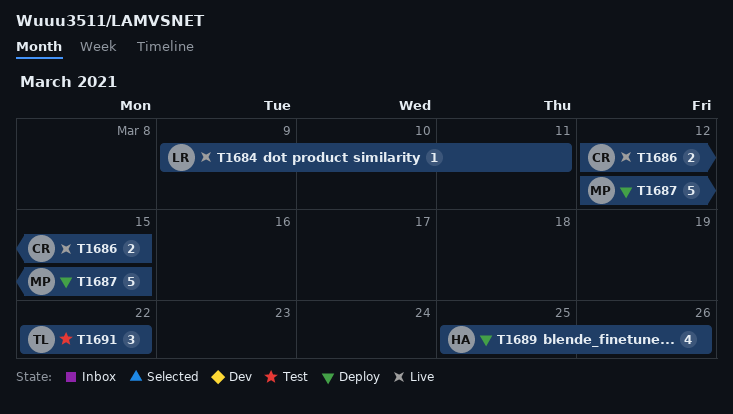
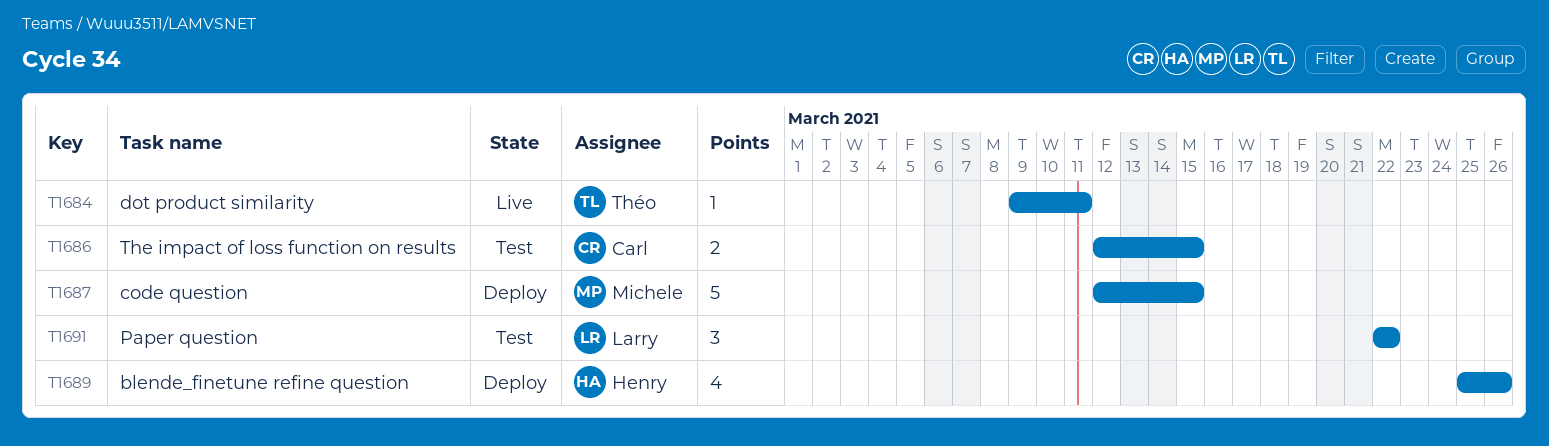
T1684, owner: Larry -> Théo
T1686, status: Live -> Test
T1691, owner: Théo -> Larry

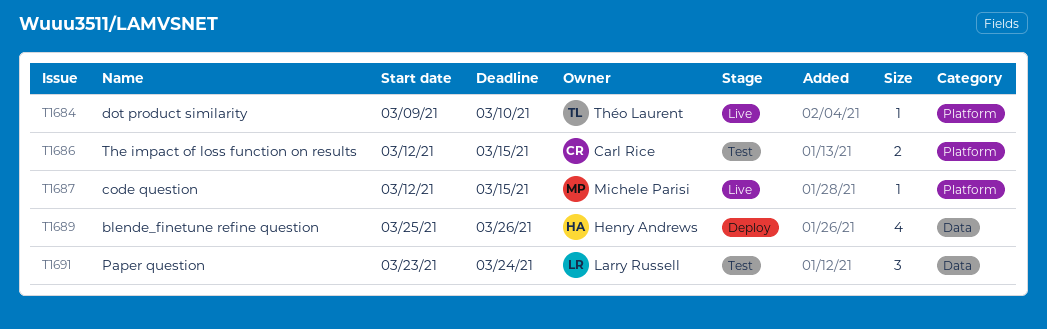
T1684, due: Mar 11 -> Mar 10
T1687, status: Deploy -> Live
T1687, estimate: 5 -> 1
T1691, start: Mar 22 -> Mar 23
T1691, due: Mar 22 -> Mar 24

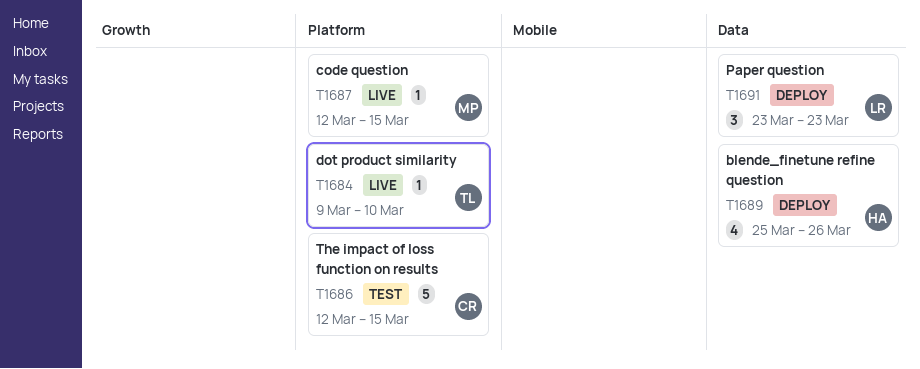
T1686, estimate: 2 -> 5
T1691, status: Test -> Deploy
T1691, due: Mar 24 -> Mar 23

